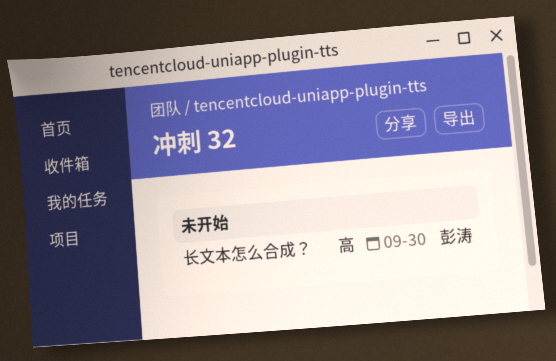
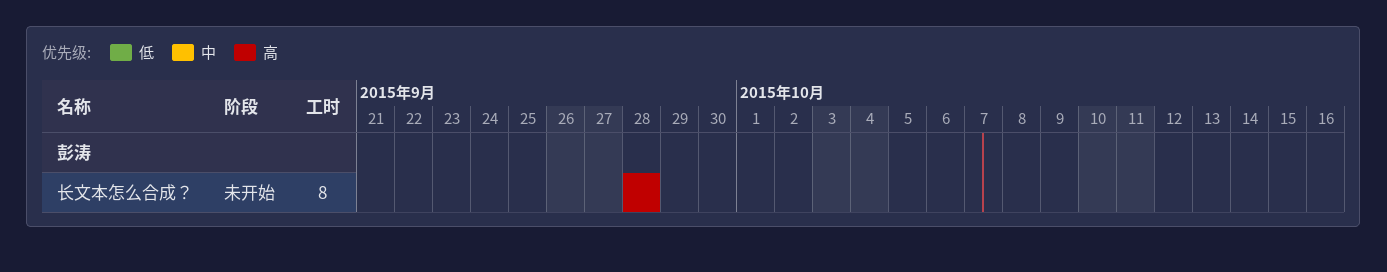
长文本怎么合成？, due: Sep 30 -> Sep 28

